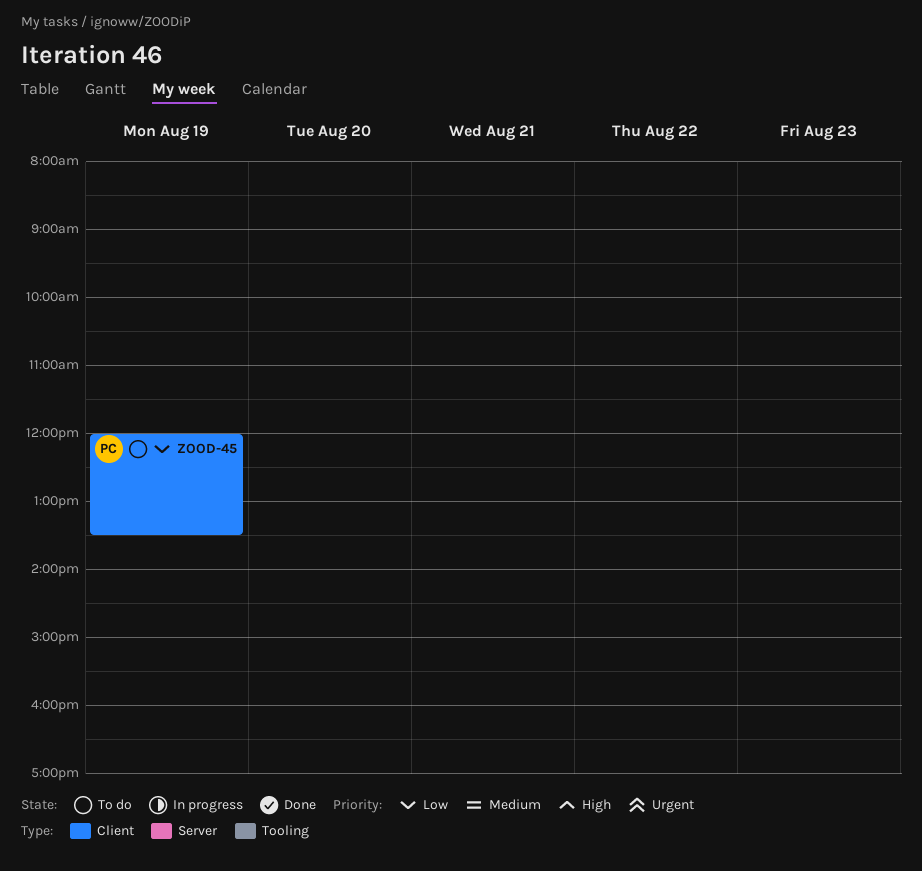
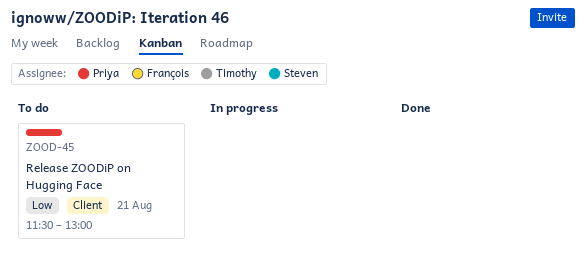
ZOOD-45, day: Aug 19 -> Aug 21
ZOOD-45, begins: 12:00 -> 11:30
ZOOD-45, ends: 13:30 -> 13:00

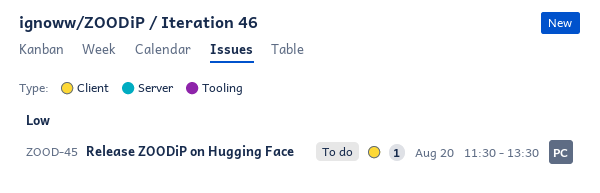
ZOOD-45, day: Aug 21 -> Aug 20
ZOOD-45, ends: 13:00 -> 13:30

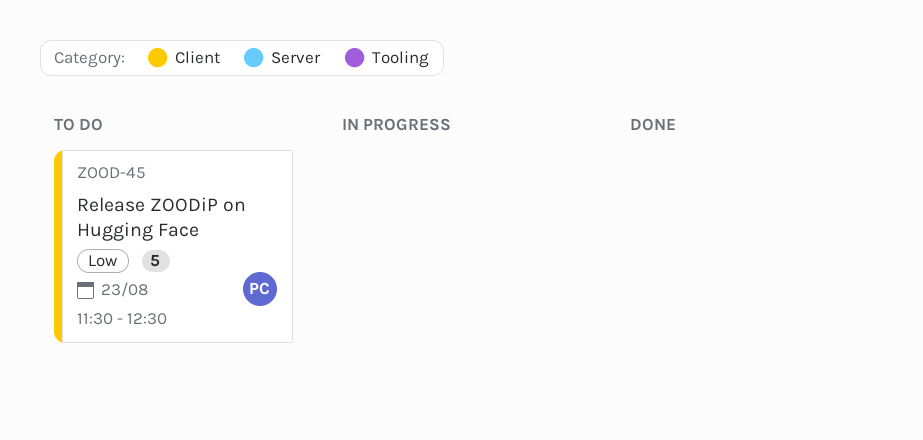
ZOOD-45, estimate: 1 -> 5
ZOOD-45, day: Aug 20 -> Aug 23
ZOOD-45, ends: 13:30 -> 12:30

